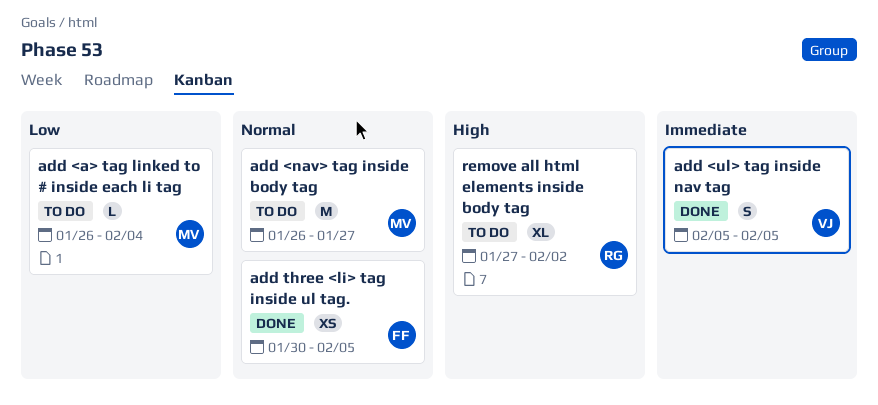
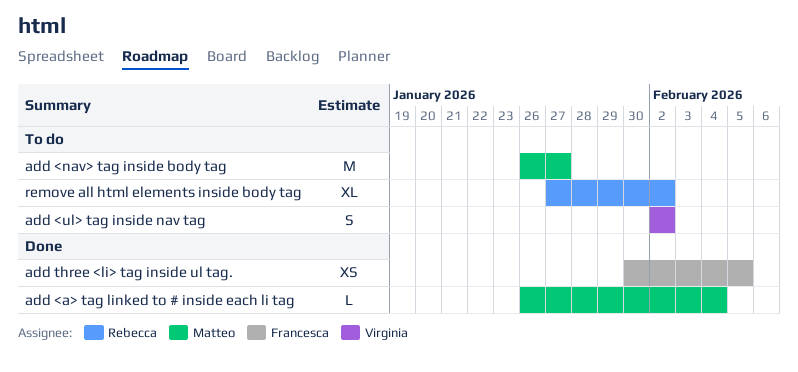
add <a> tag linked to # inside each li tag, status: To do -> Done
add <ul> tag inside nav tag, status: Done -> To do
add <ul> tag inside nav tag, start: Feb 5 -> Feb 2
add <ul> tag inside nav tag, due: Feb 5 -> Feb 2

